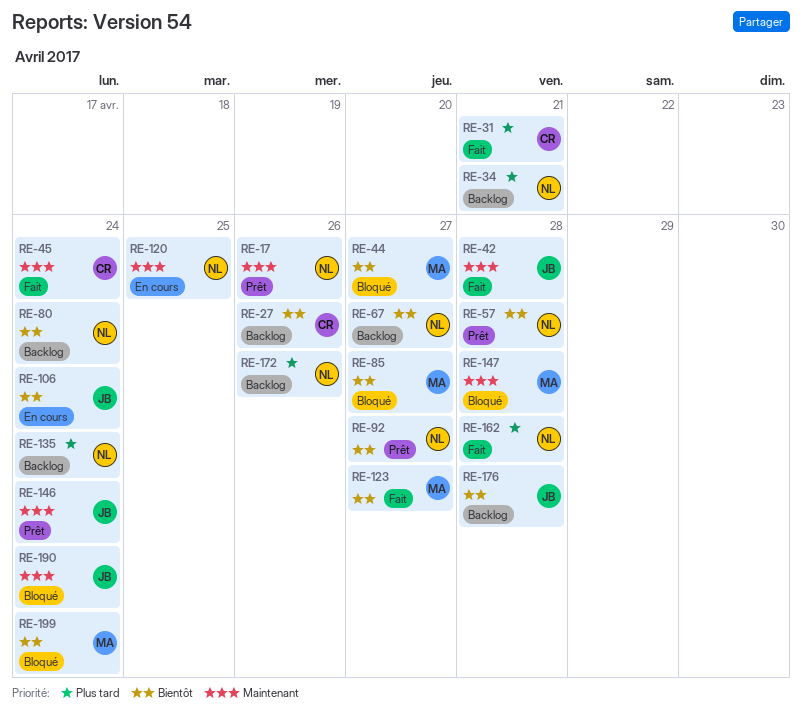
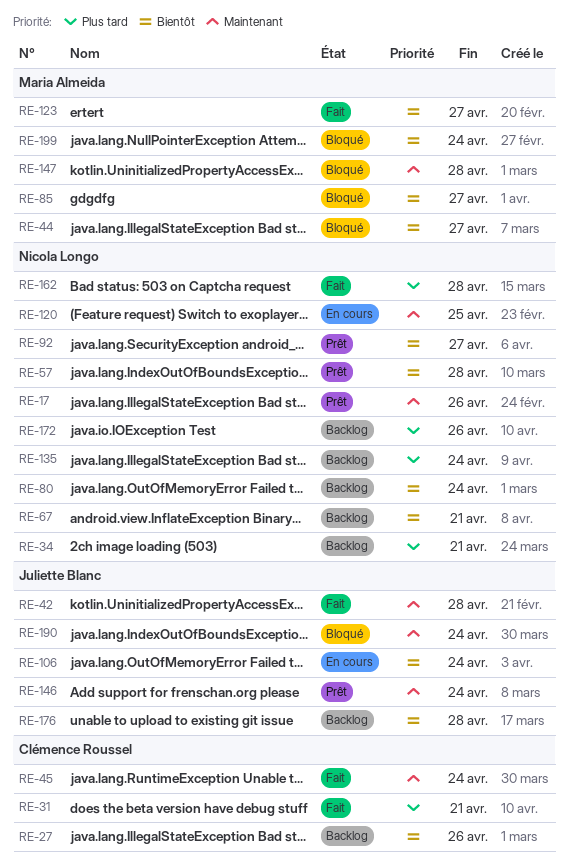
RE-67, due: Apr 27 -> Apr 21

